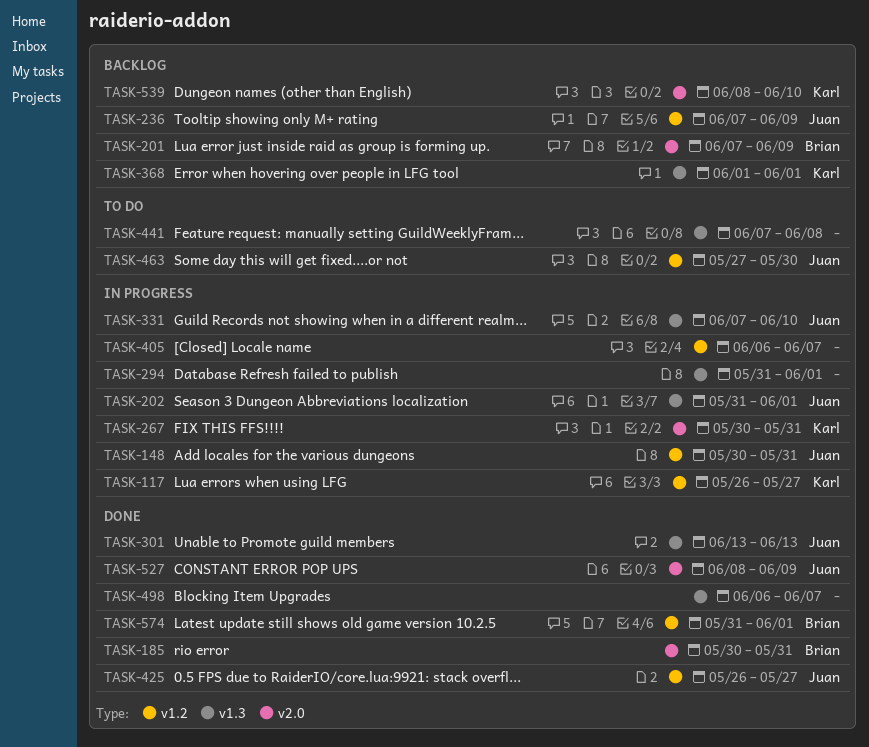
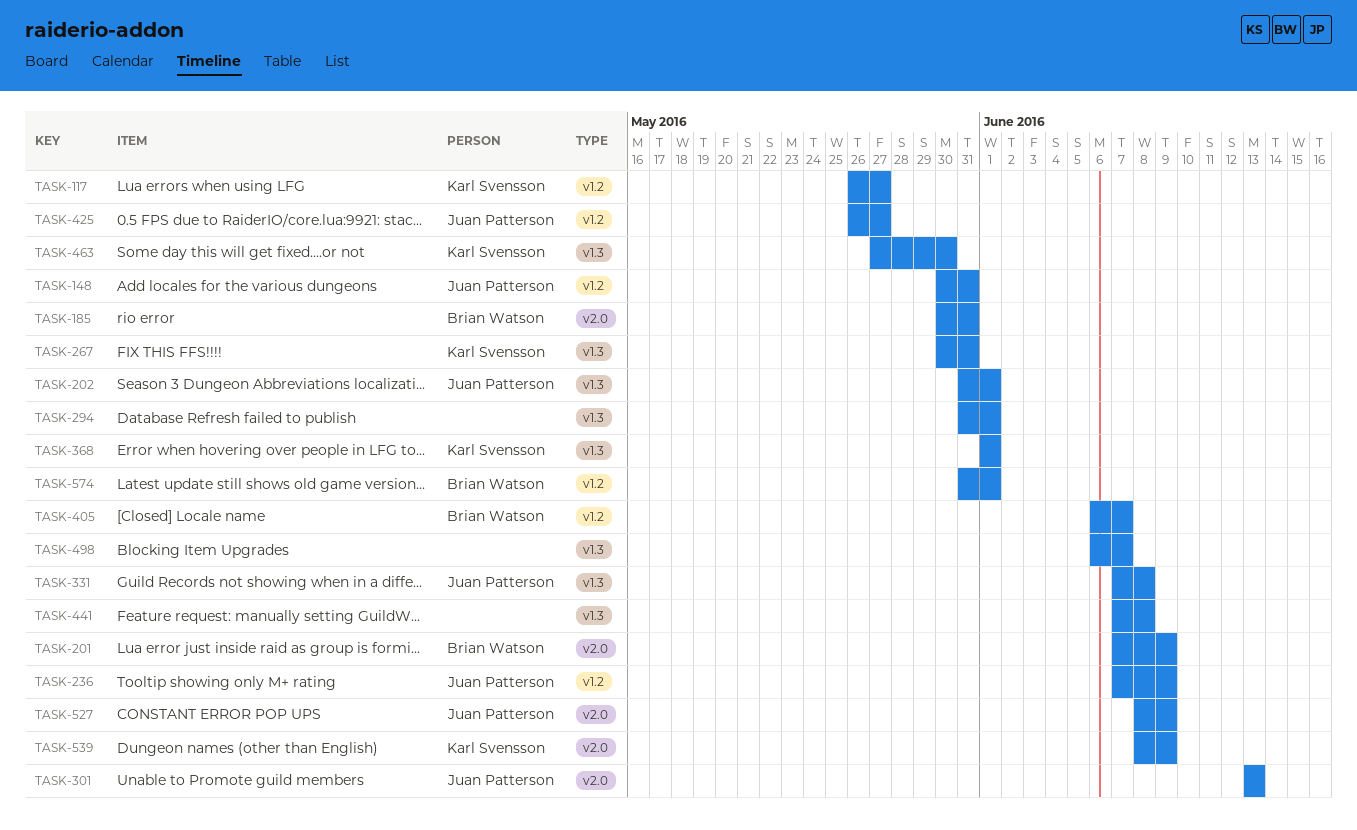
TASK-267, label: v2.0 -> v1.3
TASK-301, label: v1.3 -> v2.0
TASK-331, due: Jun 10 -> Jun 8
TASK-405, owner: none -> Brian Watson
TASK-463, owner: Juan Patterson -> Karl Svensson
TASK-463, label: v1.2 -> v1.3
TASK-539, due: Jun 10 -> Jun 9

